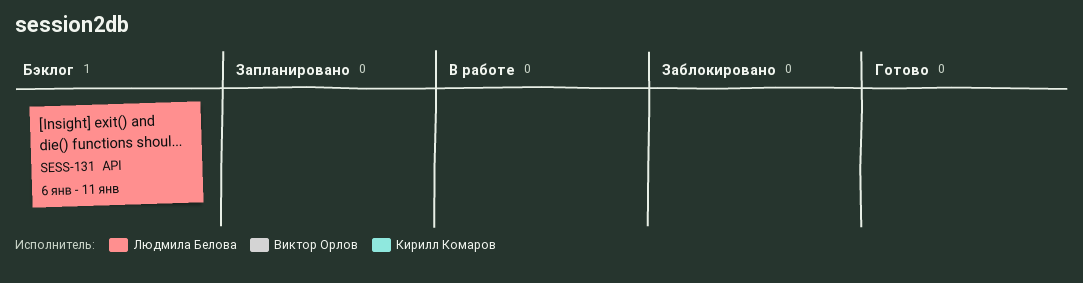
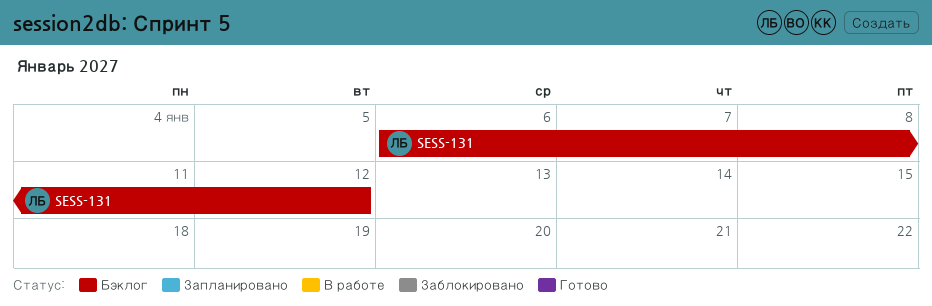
SESS-131, due: Jan 11 -> Jan 12

